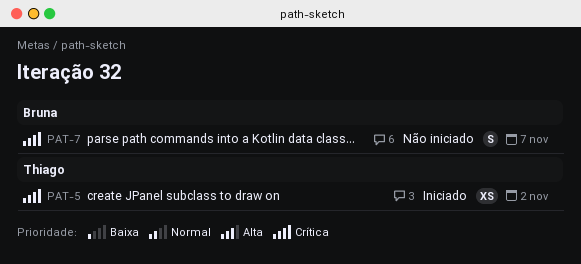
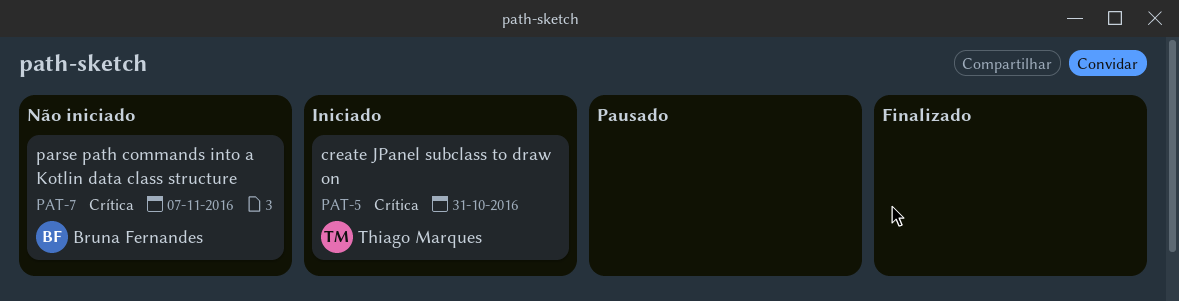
PAT-5, due: Nov 2 -> Oct 31

